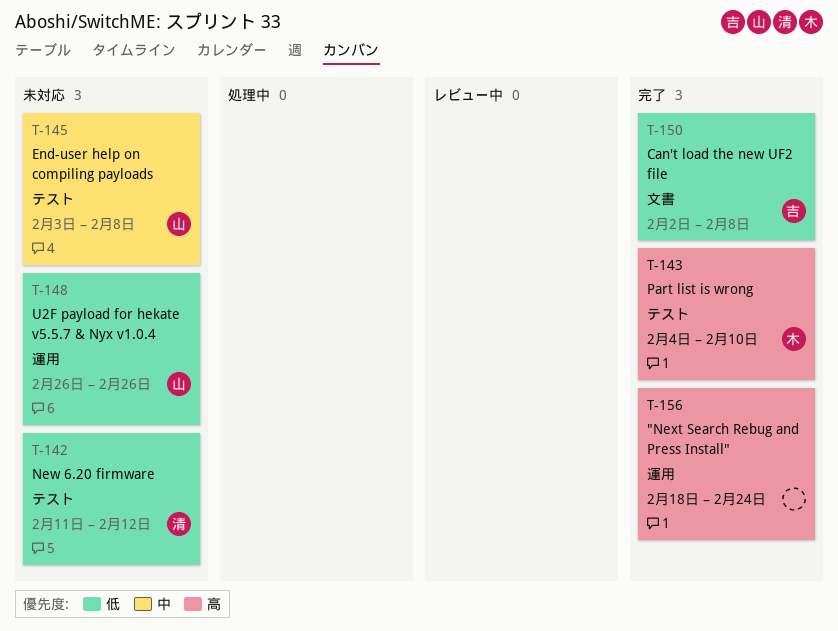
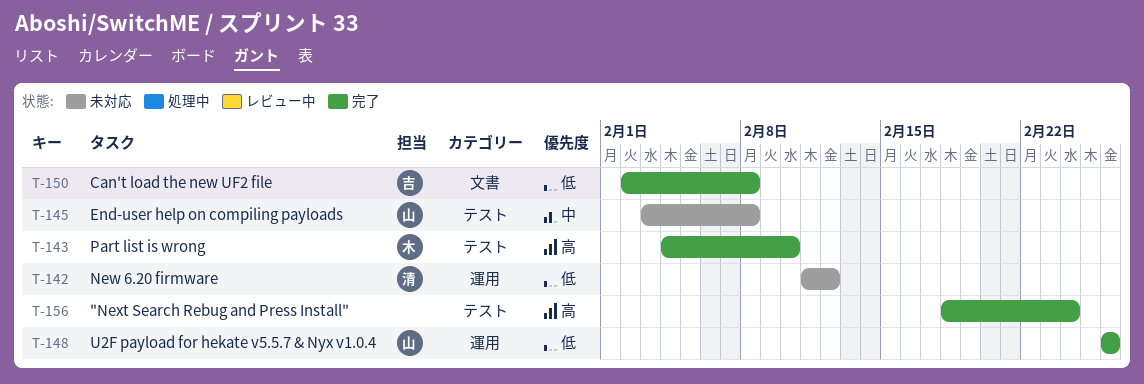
T-142, label: テスト -> 運用
T-148, status: 未対応 -> 完了
T-156, label: 運用 -> テスト

